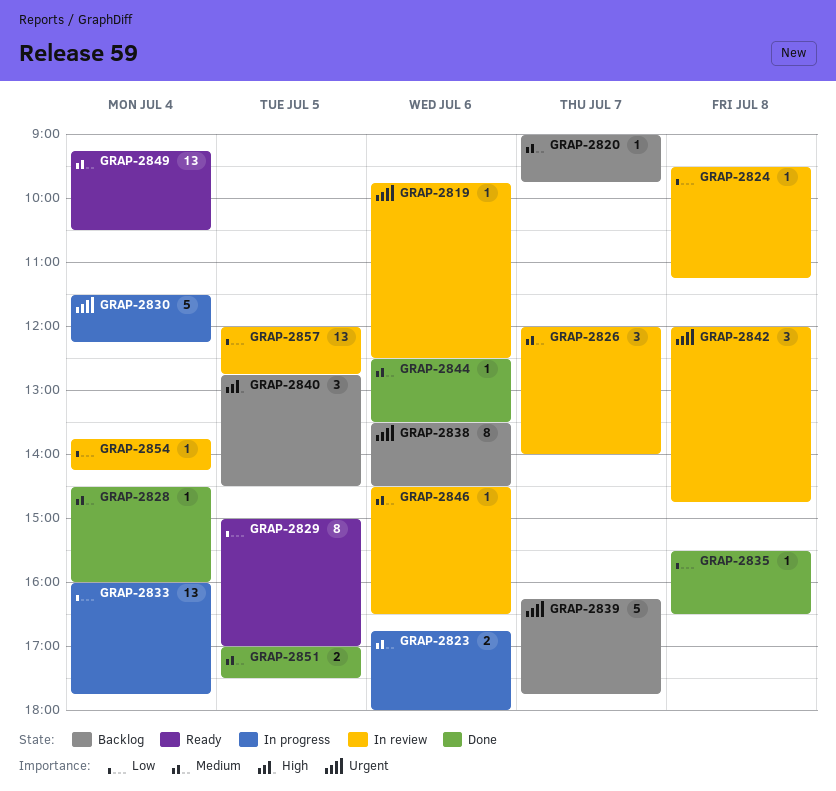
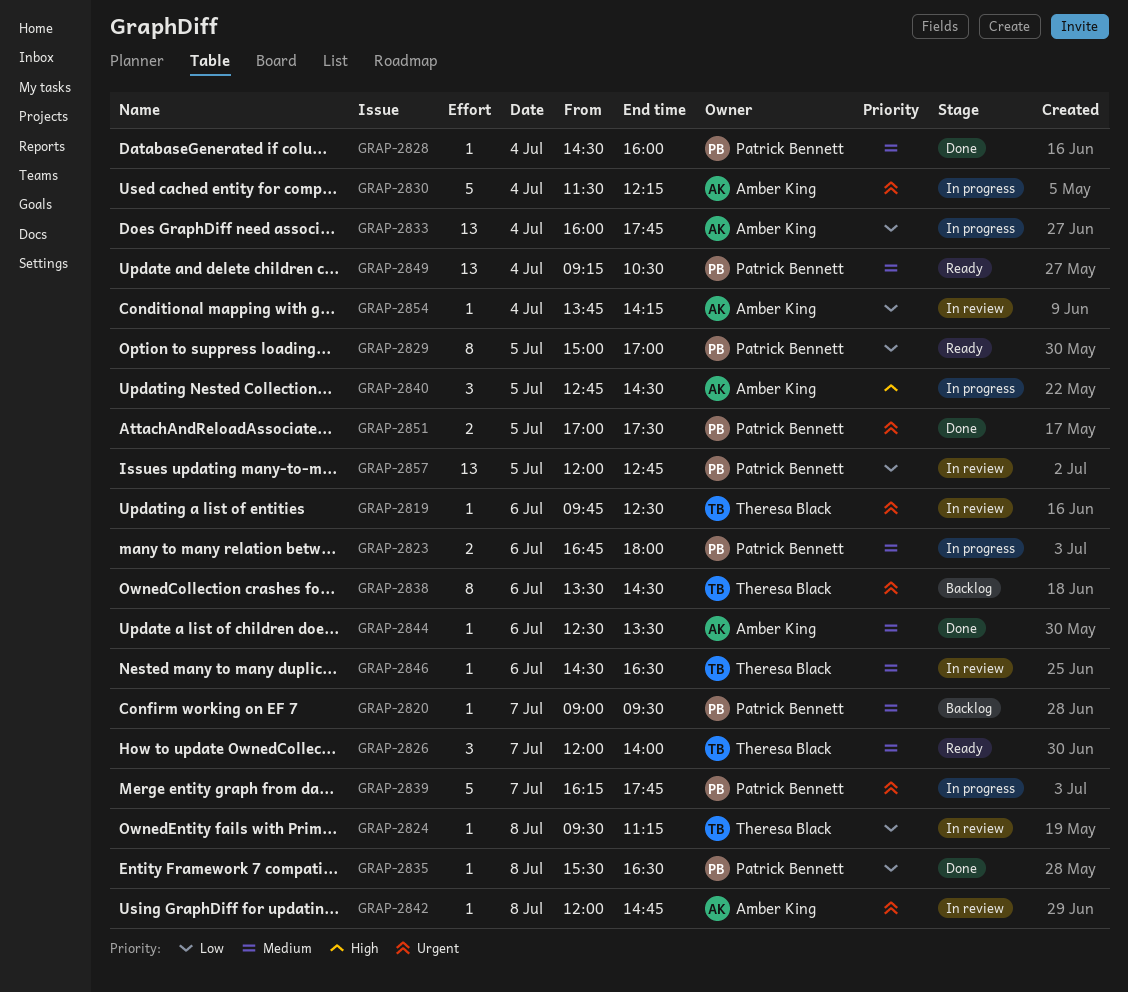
GRAP-2820, ends: 09:45 -> 09:30
GRAP-2826, status: In review -> Ready
GRAP-2839, status: Backlog -> In progress
GRAP-2840, status: Backlog -> In progress
GRAP-2842, estimate: 3 -> 1
GRAP-2851, priority: Medium -> Urgent

